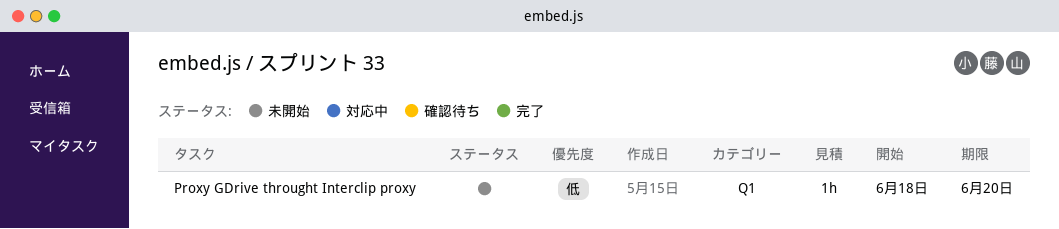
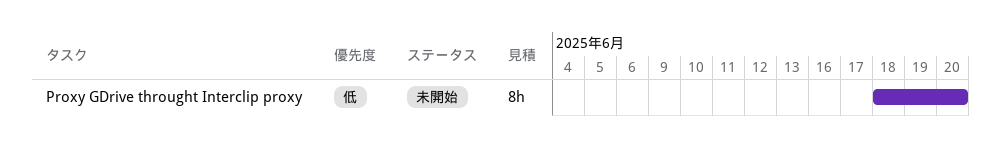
Proxy GDrive throught Interclip proxy, estimate: 1h -> 8h

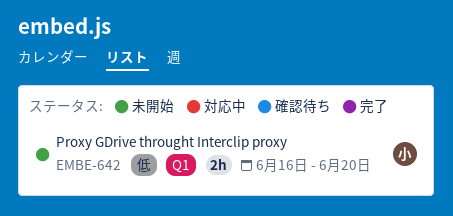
Proxy GDrive throught Interclip proxy, estimate: 8h -> 2h
Proxy GDrive throught Interclip proxy, start: Jun 18 -> Jun 16

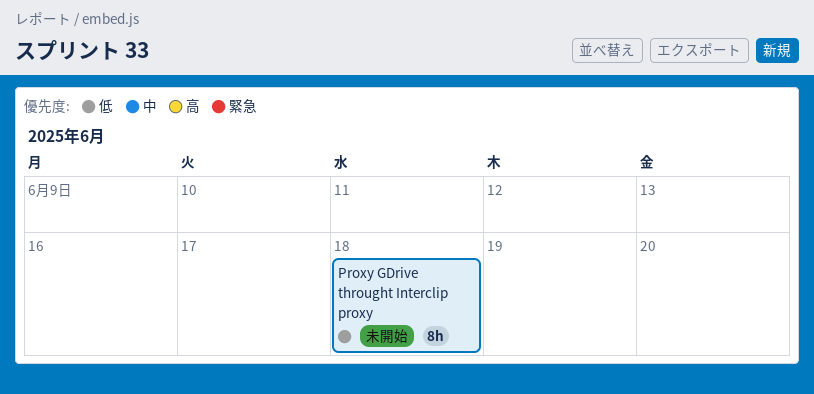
Proxy GDrive throught Interclip proxy, estimate: 2h -> 8h
Proxy GDrive throught Interclip proxy, due: Jun 20 -> Jun 18

